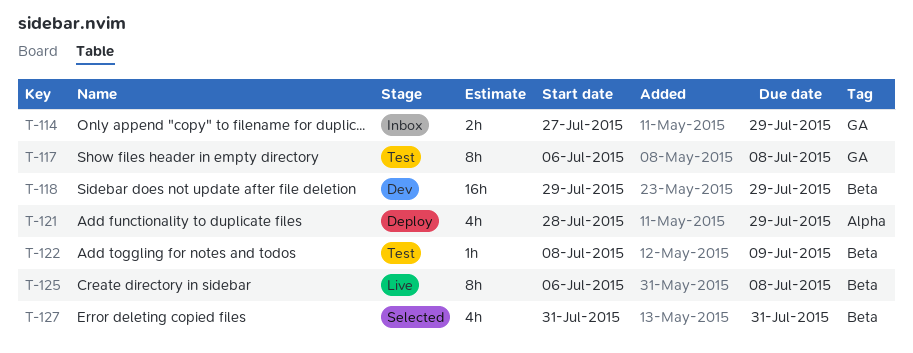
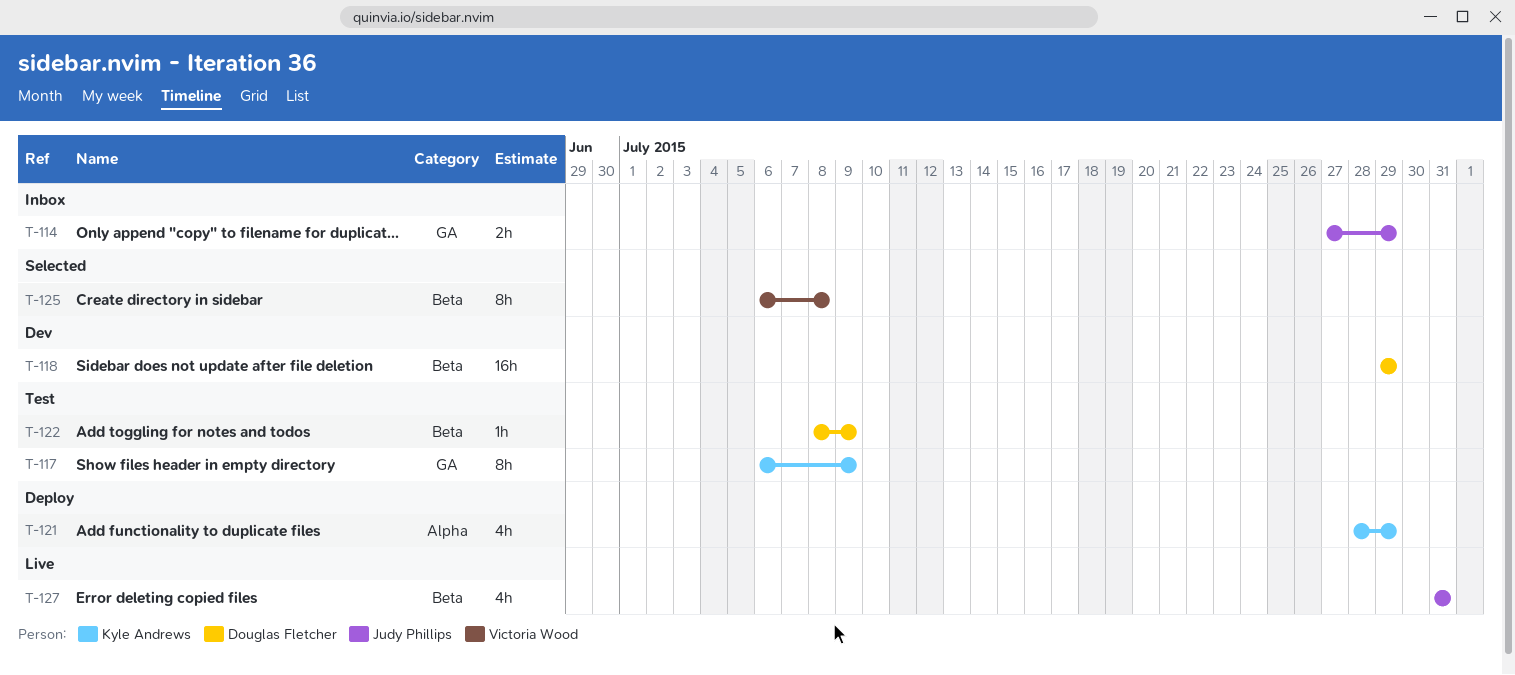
T-117, due: Jul 8 -> Jul 9
T-125, status: Live -> Selected
T-127, status: Selected -> Live

